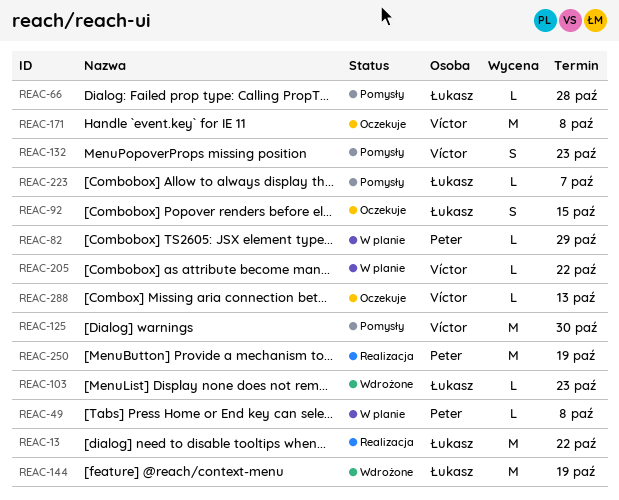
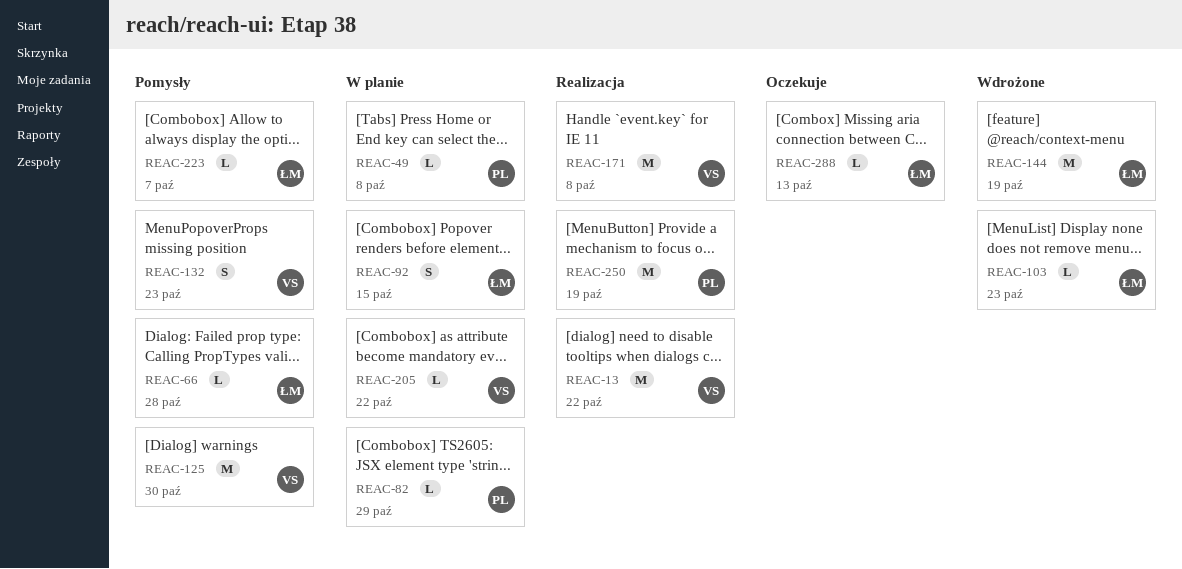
REAC-13, owner: Łukasz -> Víctor
REAC-92, status: Oczekuje -> W planie
REAC-171, status: Oczekuje -> Realizacja
REAC-288, owner: Víctor -> Łukasz

